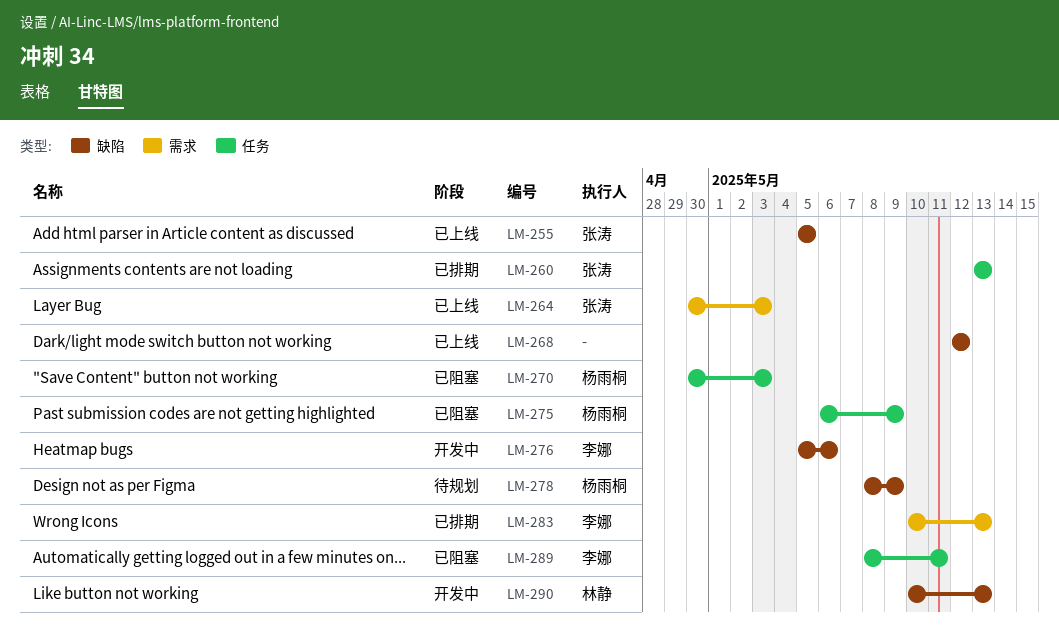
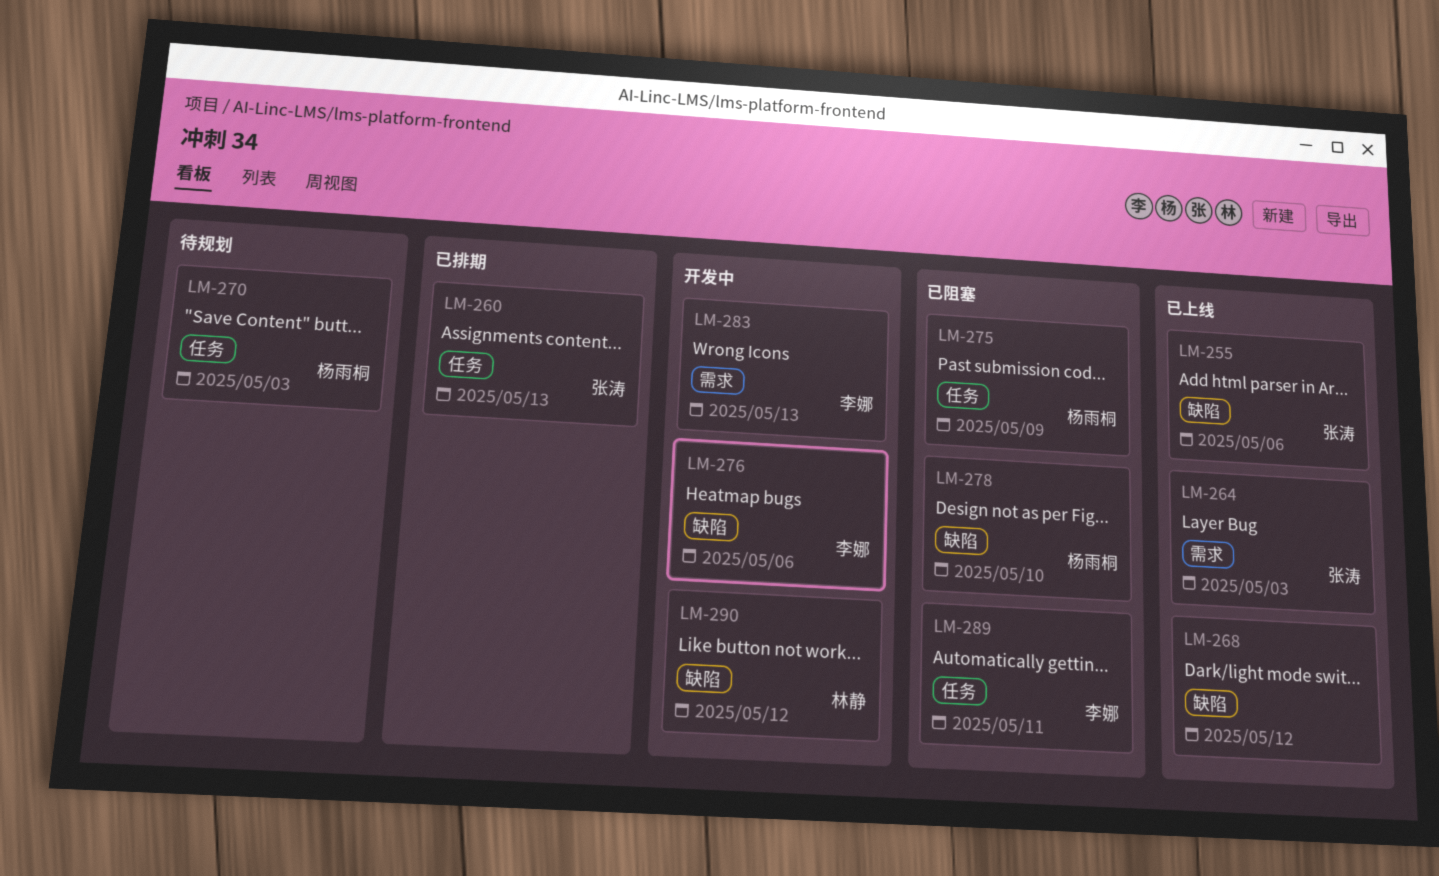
LM-255, due: May 5 -> May 6
LM-270, status: 已阻塞 -> 待规划
LM-278, status: 待规划 -> 已阻塞
LM-278, due: May 9 -> May 10
LM-283, status: 已排期 -> 开发中
LM-290, due: May 13 -> May 12

